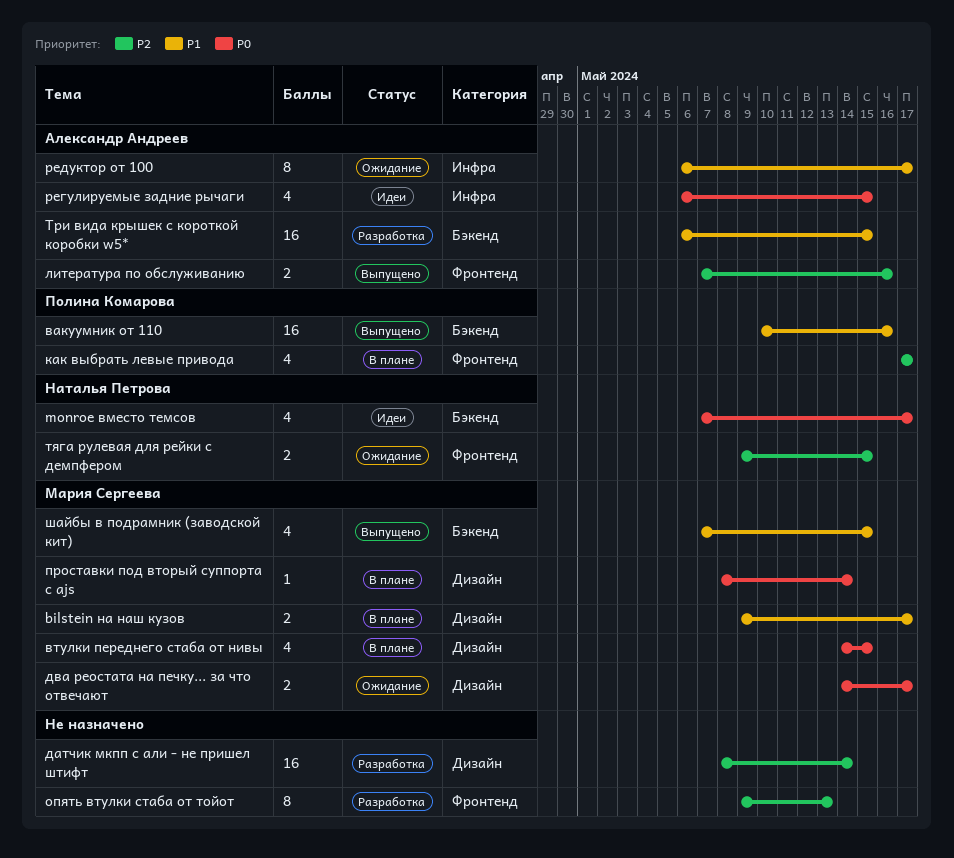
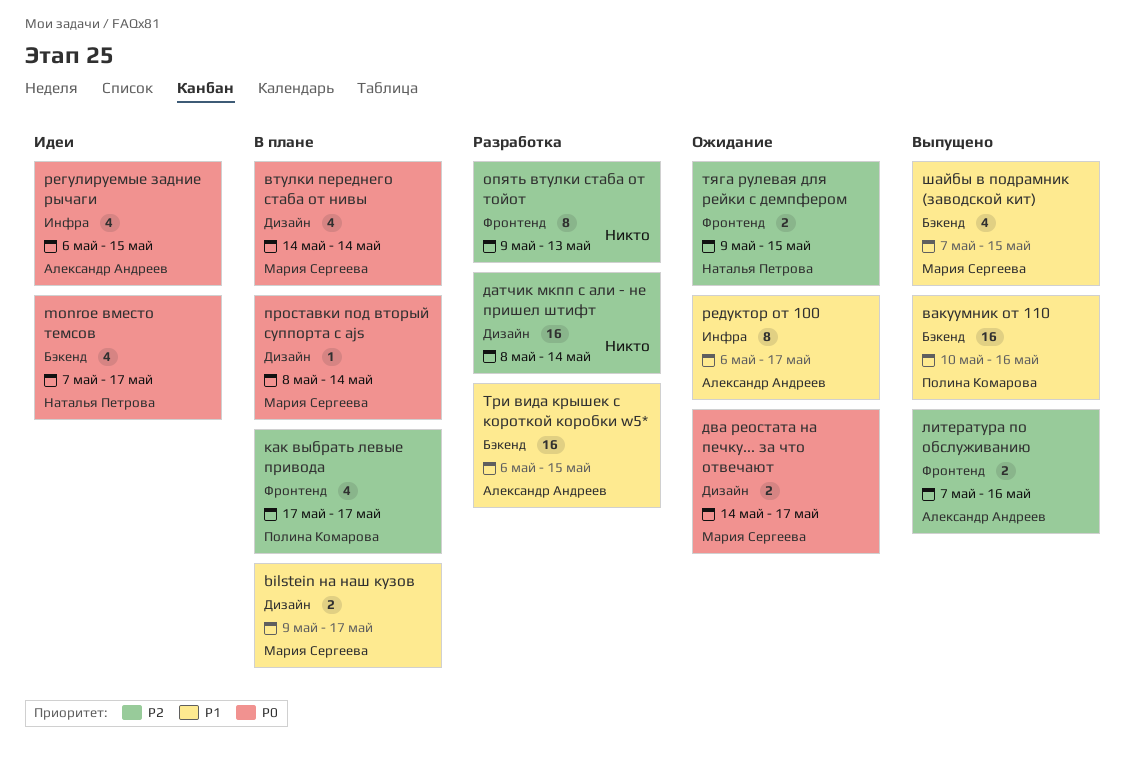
втулки переднего стаба от нивы, due: May 15 -> May 14

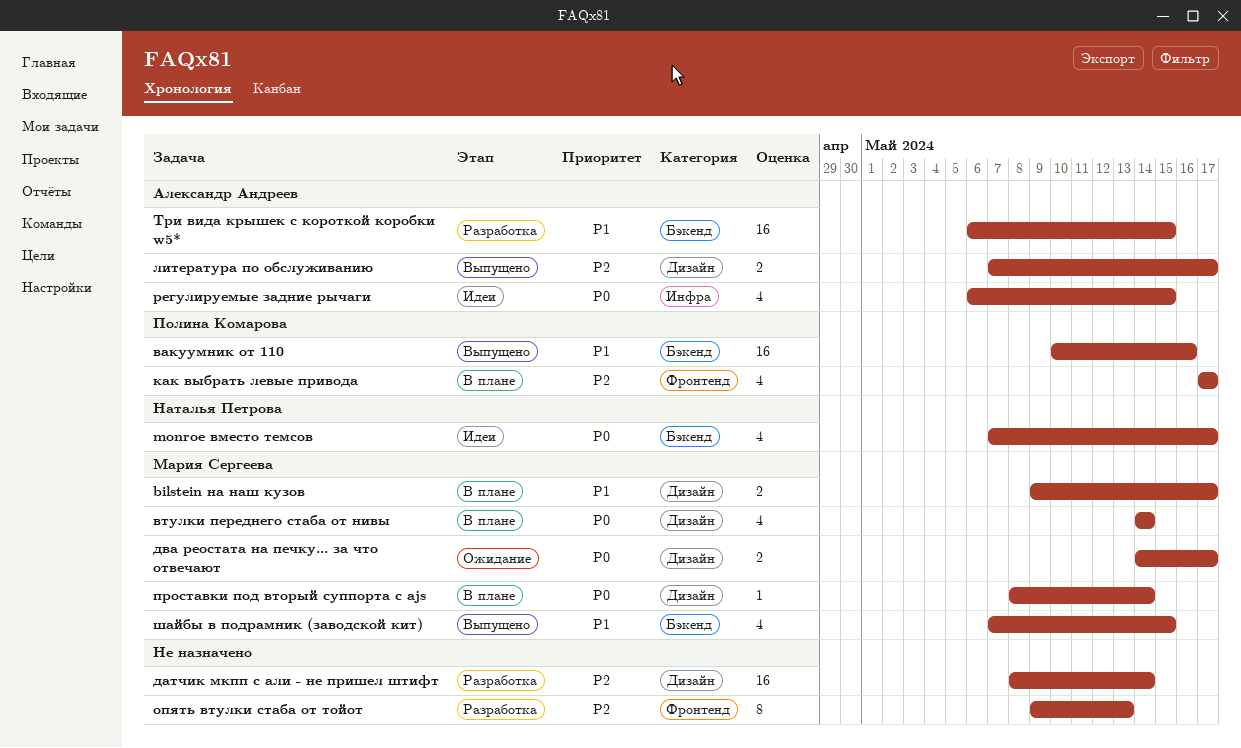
литература по обслуживанию, label: Фронтенд -> Дизайн
литература по обслуживанию, due: May 16 -> May 17
редуктор от 100: present -> none
тяга рулевая для рейки с демпфером: present -> none

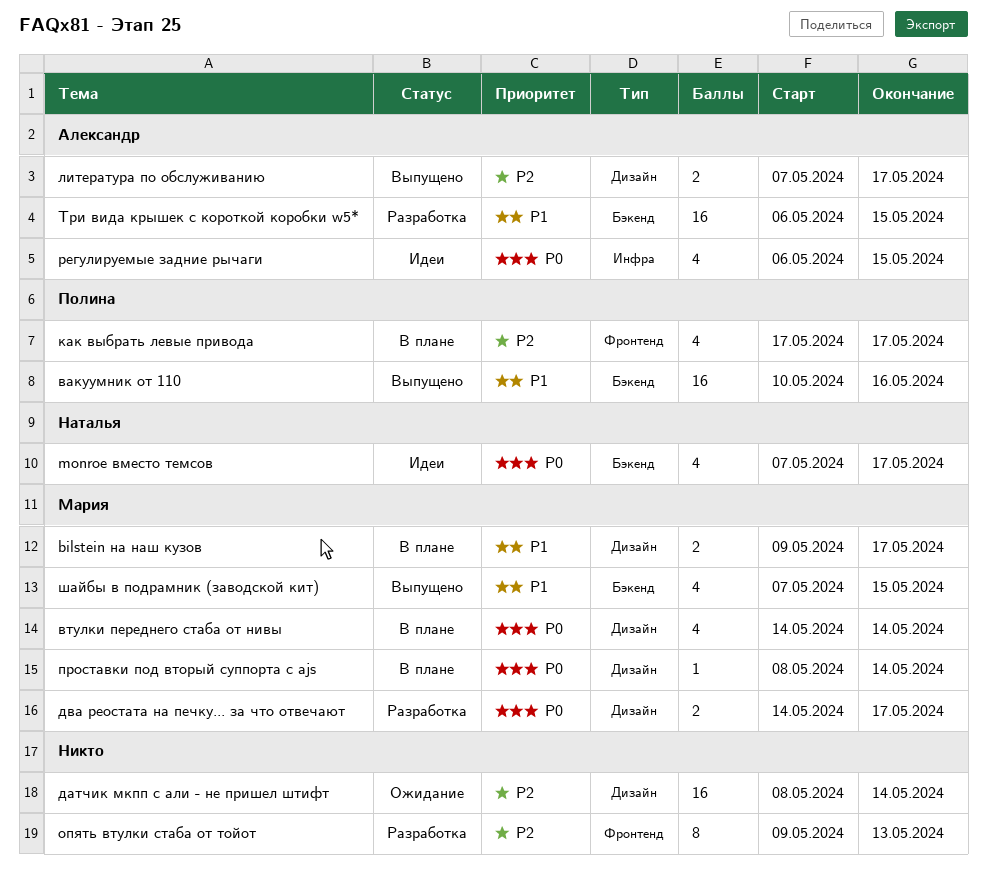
датчик мкпп с али - не пришел штифт, status: Разработка -> Ожидание
два реостата на печку... за что отвечают, status: Ожидание -> Разработка

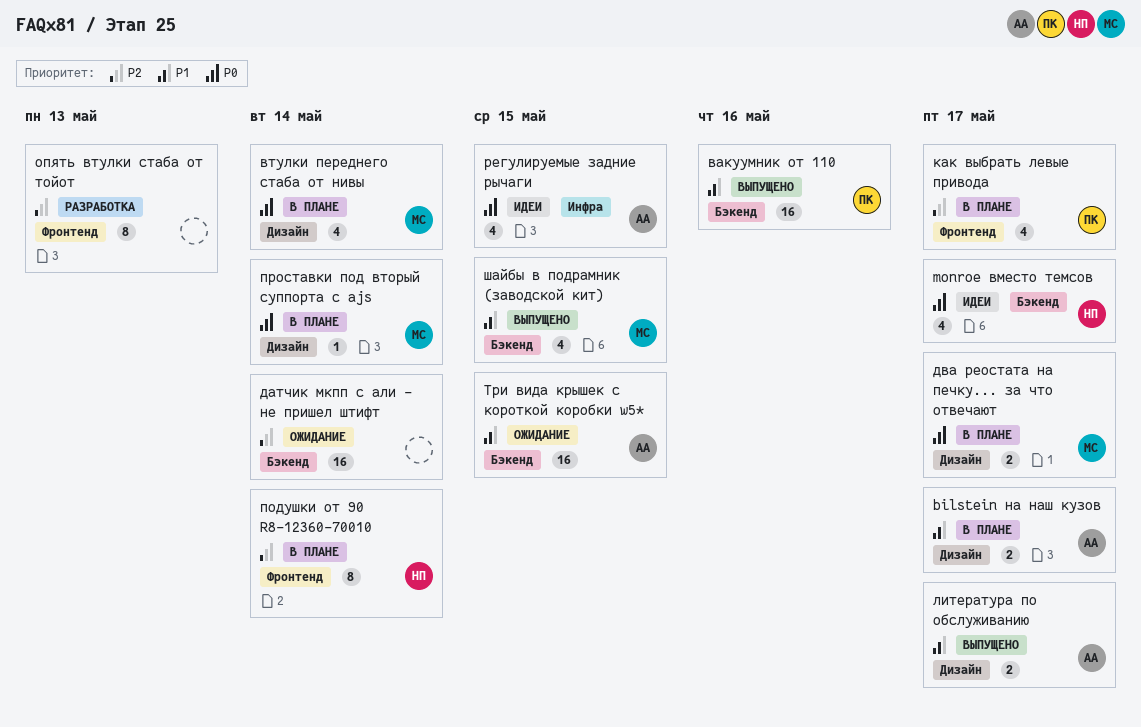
bilstein на наш кузов, owner: Мария -> Александр
датчик мкпп с али - не пришел штифт, label: Дизайн -> Бэкенд
два реостата на печку... за что отвечают, status: Разработка -> В плане
литература по обслуживанию, priority: P2 -> P1
подушки от 90 R8-12360-70010: none -> present
Три вида крышек с короткой коробки w5*, status: Разработка -> Ожидание

